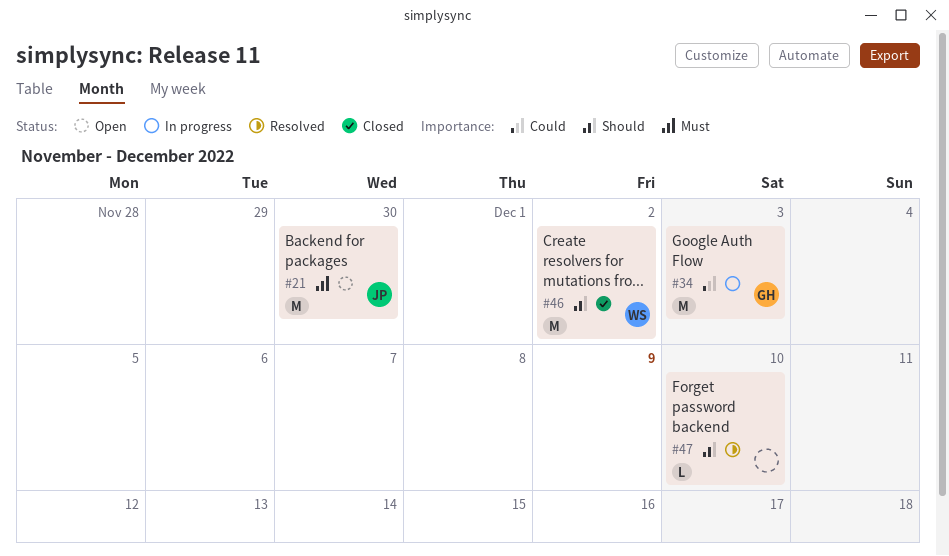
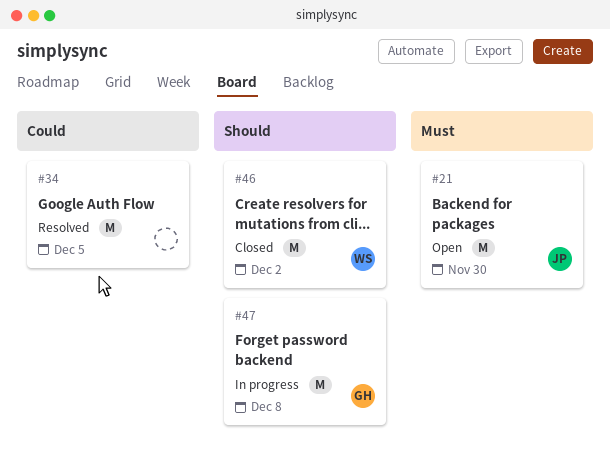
#34, status: In progress -> Resolved
#34, owner: GH -> none
#34, due: Dec 3 -> Dec 5
#47, status: Resolved -> In progress
#47, owner: none -> GH
#47, estimate: L -> M
#47, due: Dec 10 -> Dec 8

